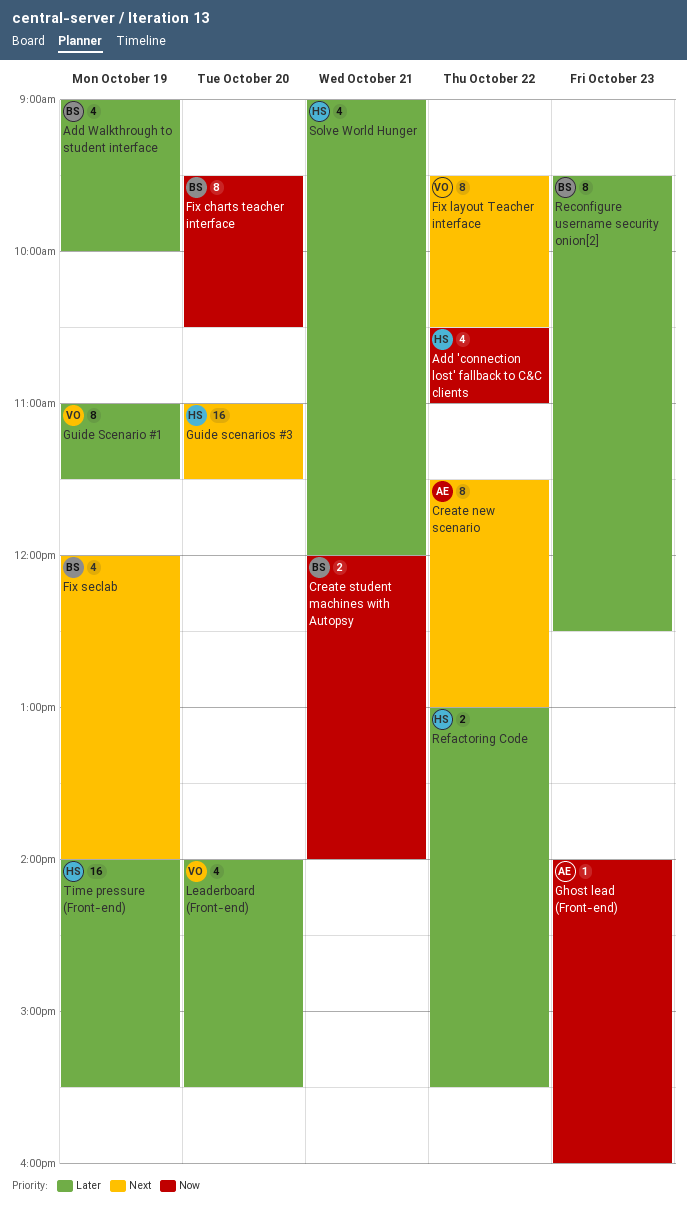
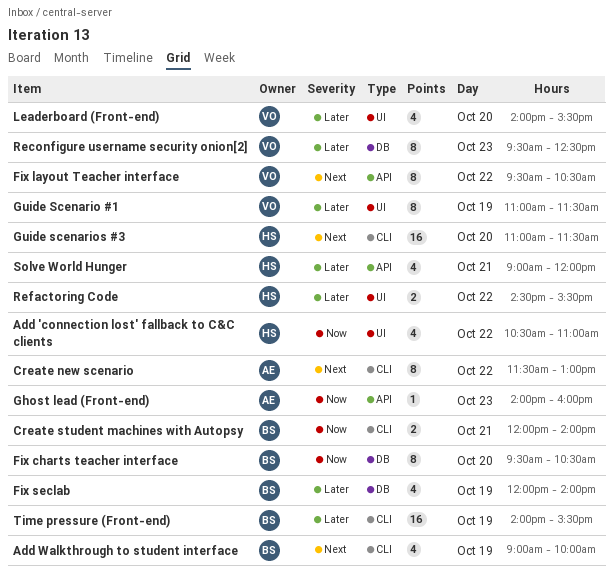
Add Walkthrough to student interface, priority: Later -> Next
Fix seclab, priority: Next -> Later
Reconfigure username security onion[2], owner: BS -> VO
Refactoring Code, begins: 13:00 -> 14:30
Time pressure (Front-end), owner: HS -> BS

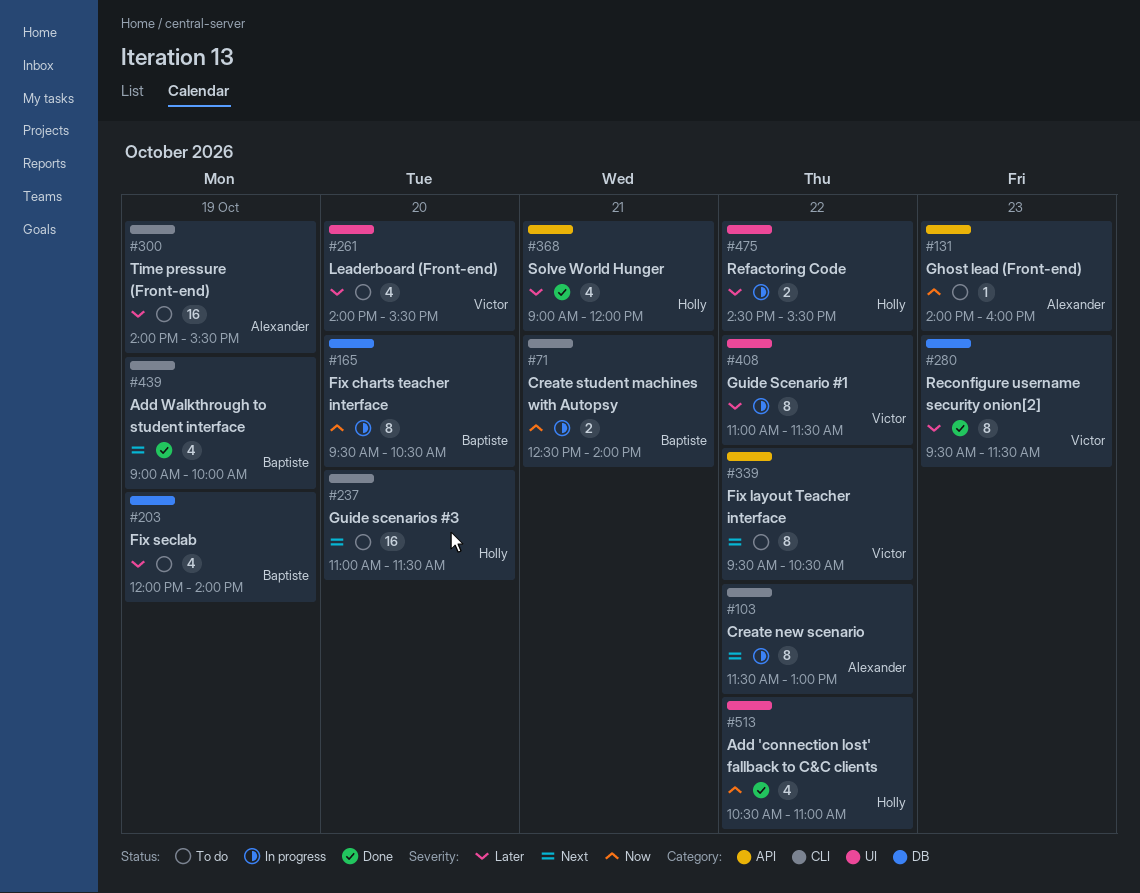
Create student machines with Autopsy, begins: 12:00 -> 12:30
Guide Scenario #1, day: Oct 19 -> Oct 22
Reconfigure username security onion[2], ends: 12:30 -> 11:30
Time pressure (Front-end), owner: Baptiste -> Alexander

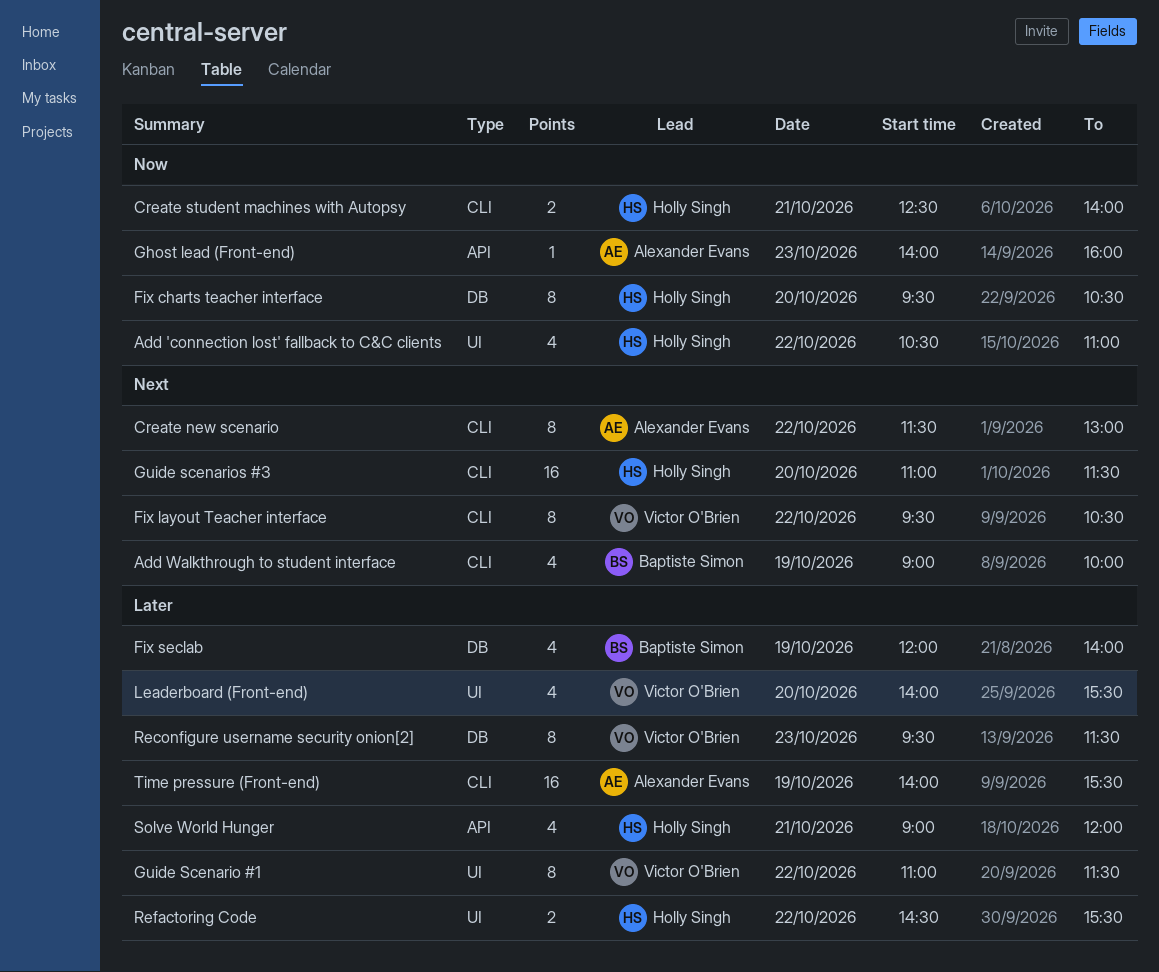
Create student machines with Autopsy, owner: Baptiste Simon -> Holly Singh
Fix charts teacher interface, owner: Baptiste Simon -> Holly Singh
Fix layout Teacher interface, label: API -> CLI

